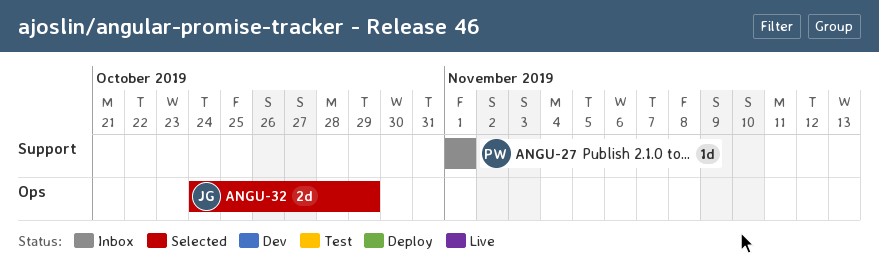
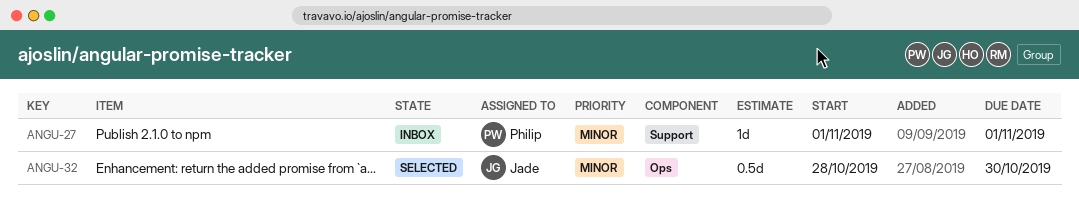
ANGU-32, estimate: 2d -> 0.5d
ANGU-32, start: Oct 24 -> Oct 28
ANGU-32, due: Oct 29 -> Oct 30

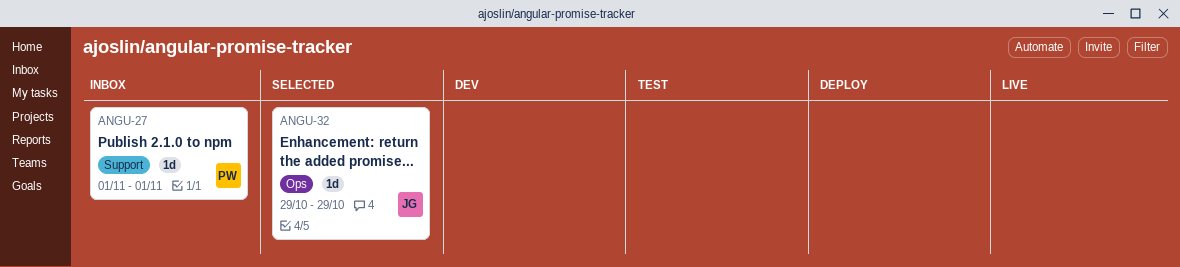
ANGU-32, estimate: 0.5d -> 1d
ANGU-32, start: Oct 28 -> Oct 29
ANGU-32, due: Oct 30 -> Oct 29

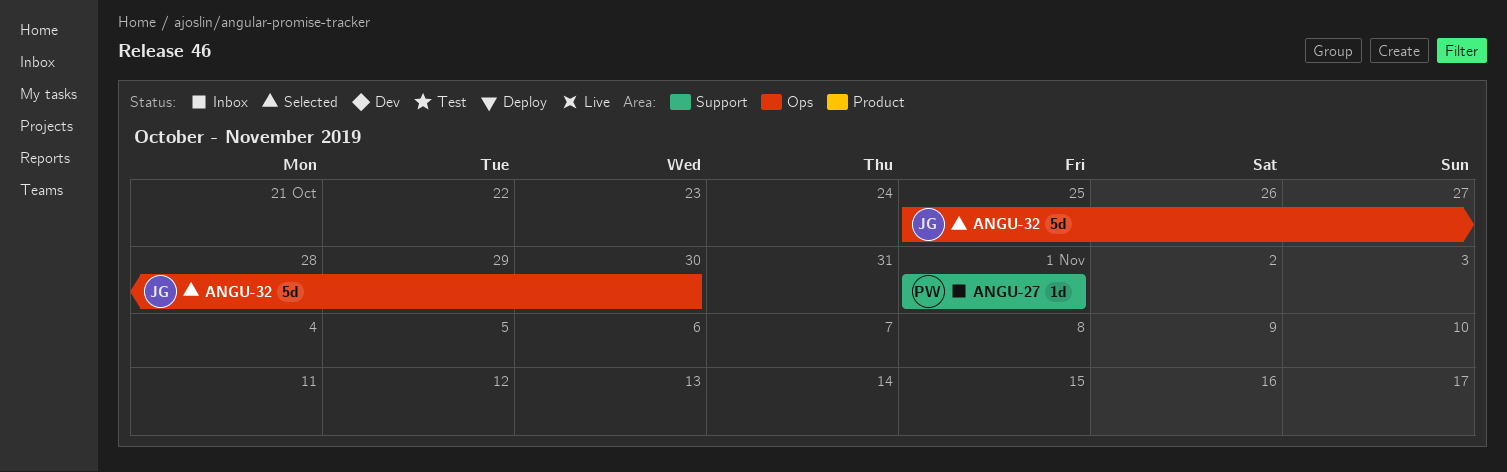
ANGU-32, estimate: 1d -> 5d
ANGU-32, start: Oct 29 -> Oct 25
ANGU-32, due: Oct 29 -> Oct 30

